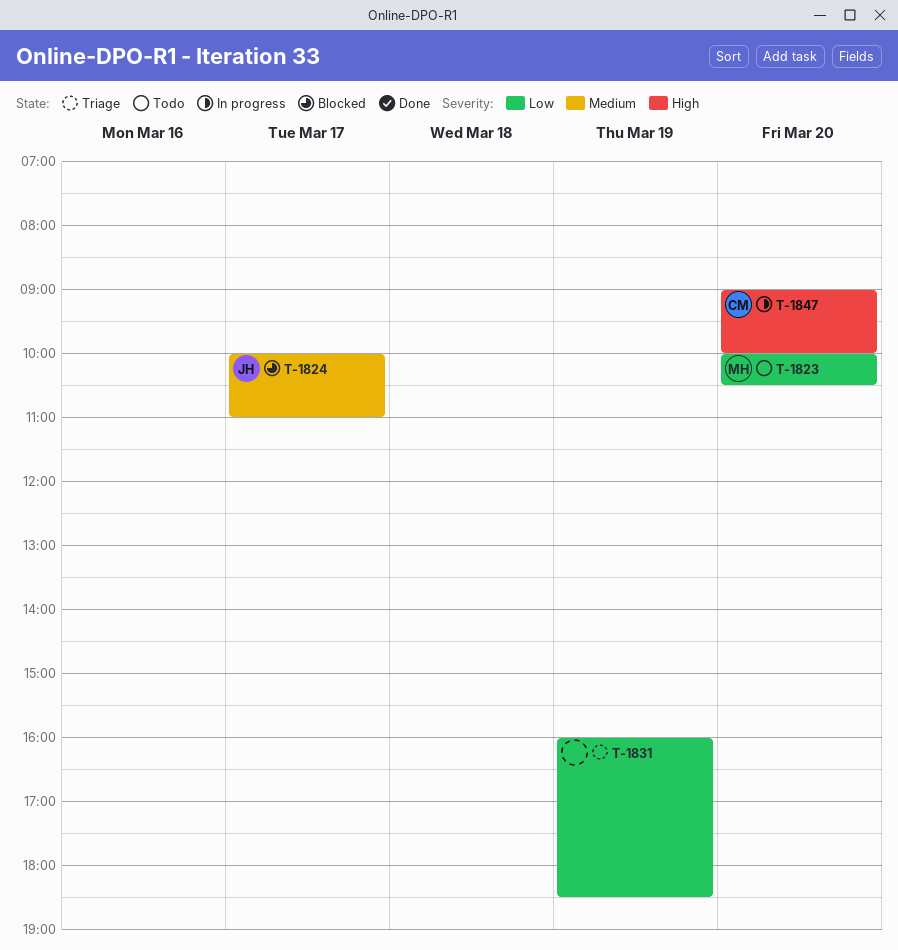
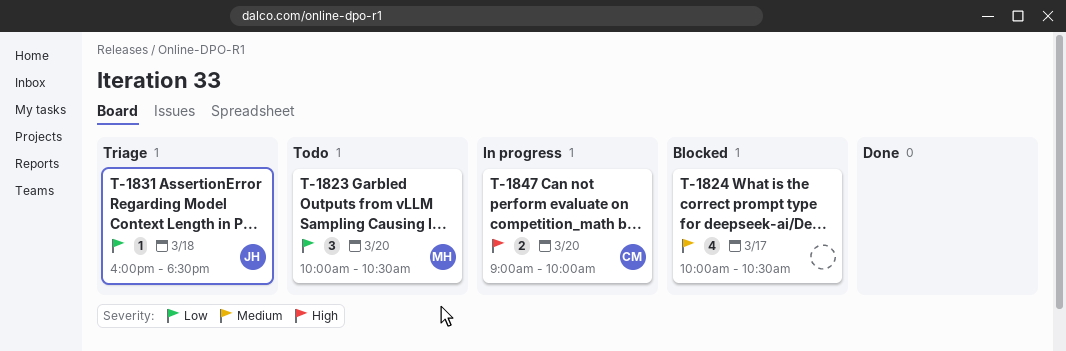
T-1824, owner: JH -> none
T-1824, ends: 11:00 -> 10:30
T-1831, owner: none -> JH
T-1831, day: Mar 19 -> Mar 18

